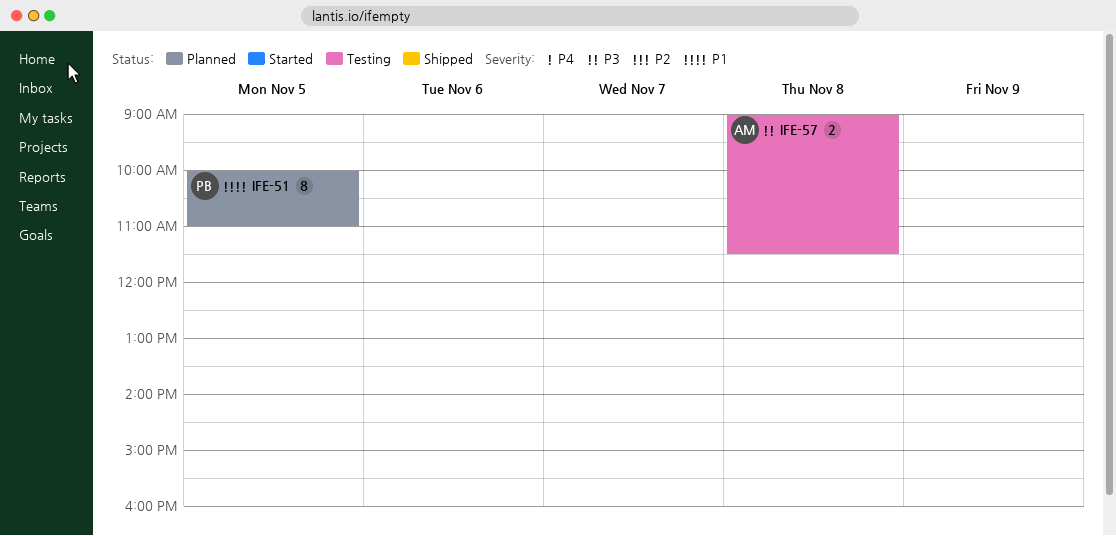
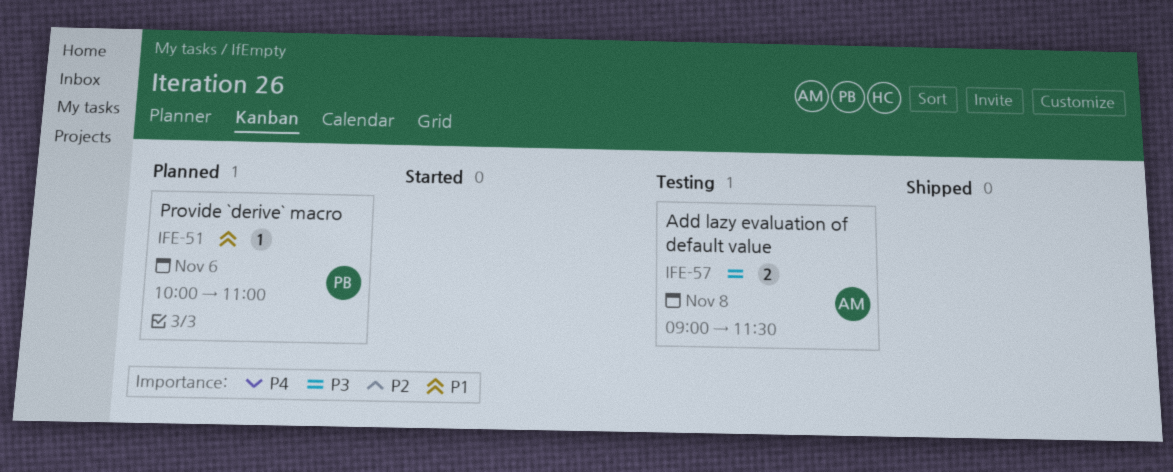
IFE-51, estimate: 8 -> 1
IFE-51, day: Nov 5 -> Nov 6

